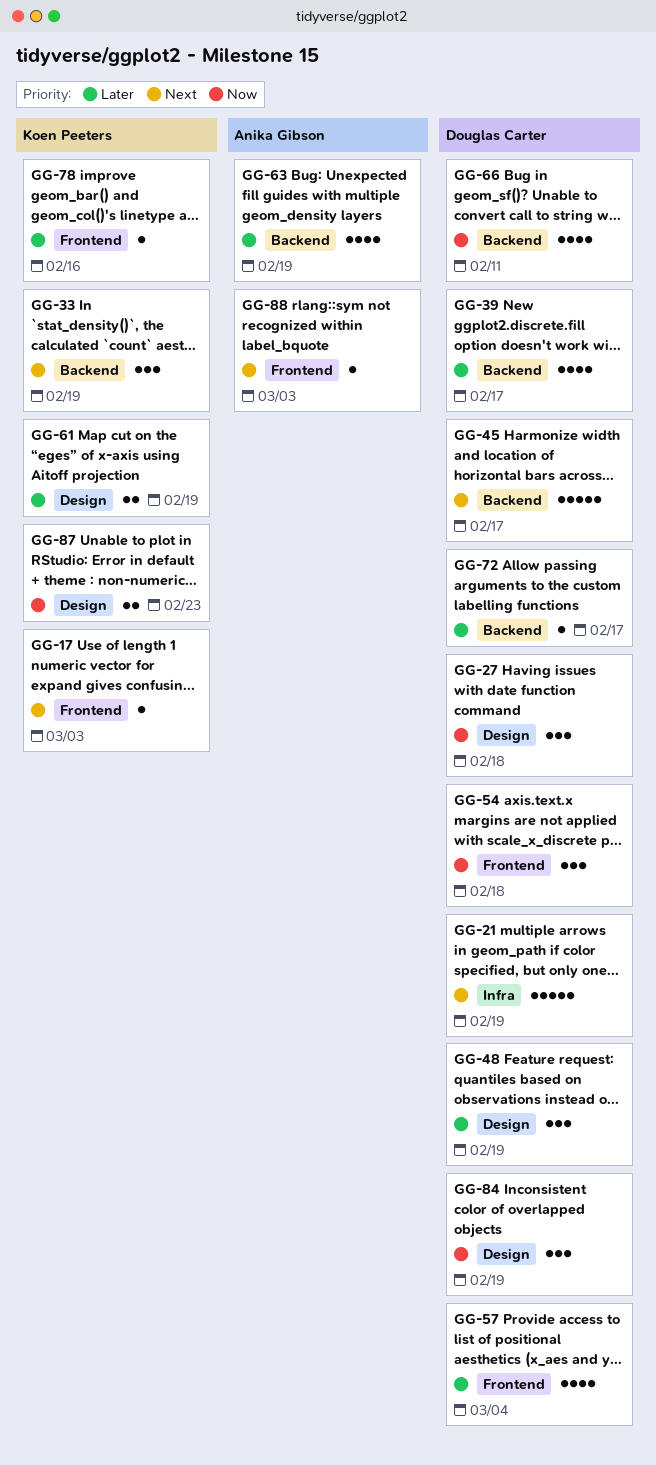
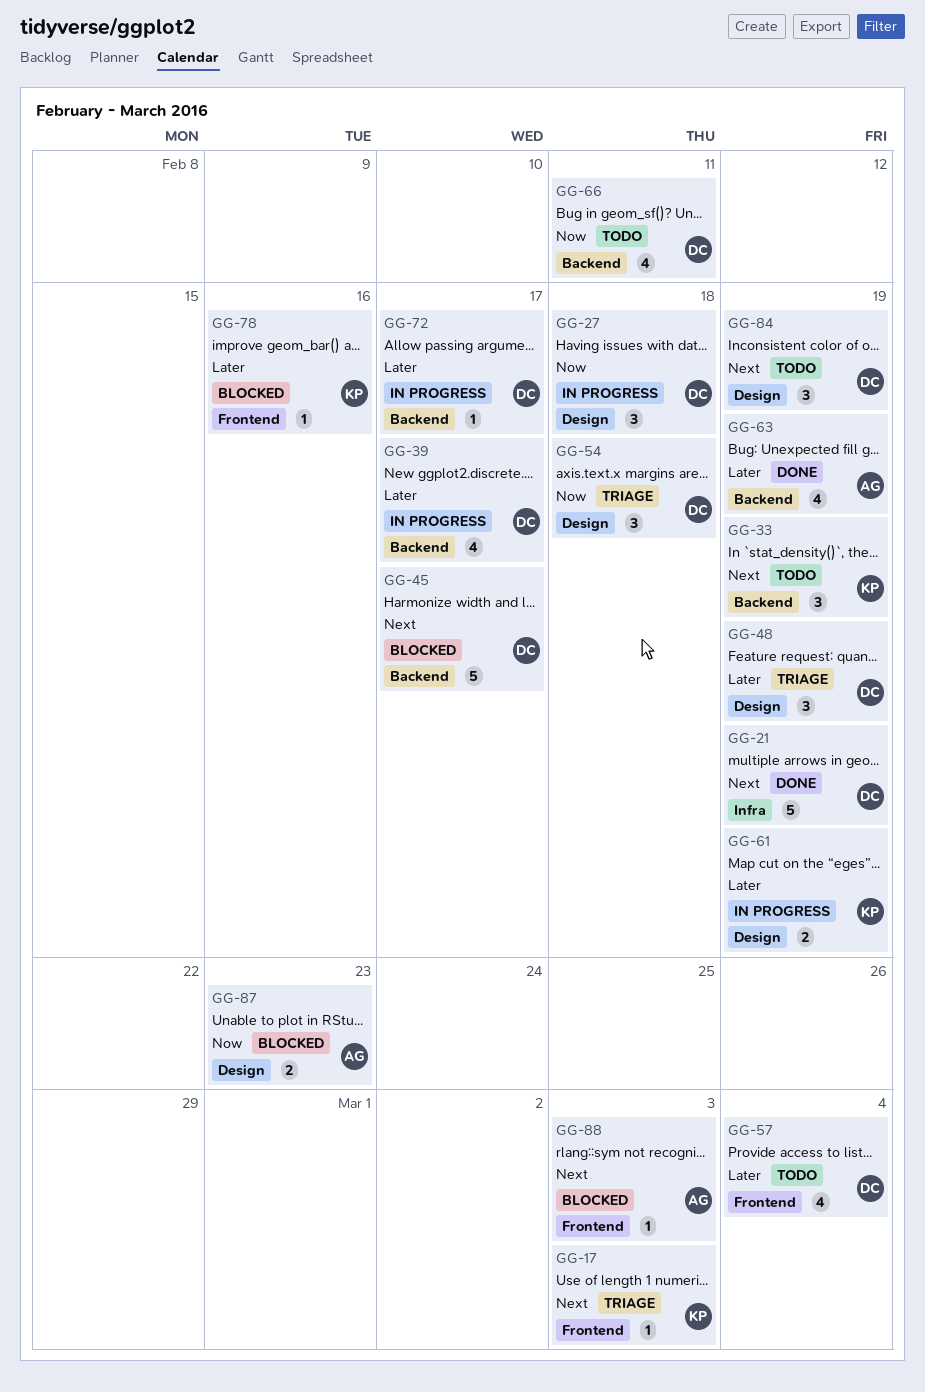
GG-54, label: Frontend -> Design
GG-84, priority: Now -> Next
GG-87, owner: Koen Peeters -> Anika Gibson

